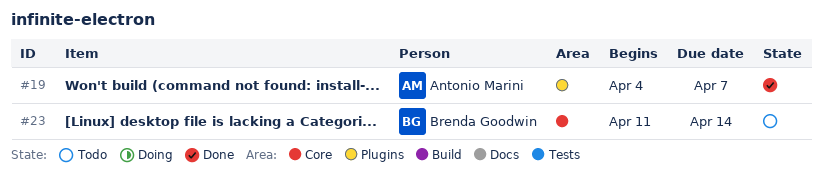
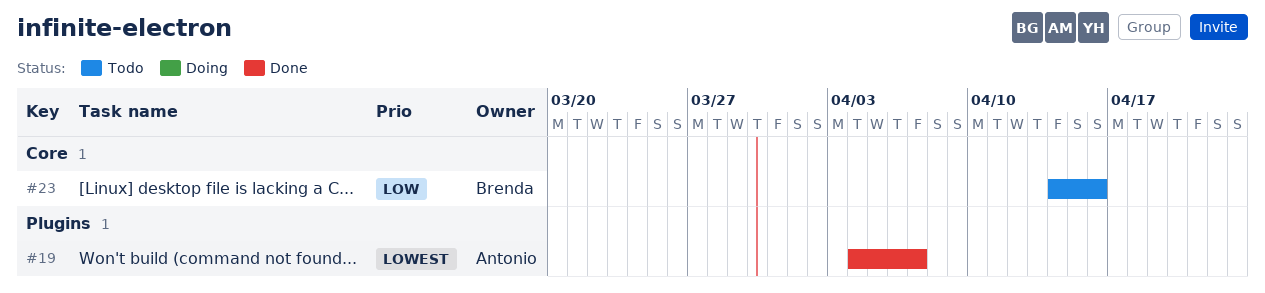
#23, start: Apr 11 -> Apr 14
#23, due: Apr 14 -> Apr 16

